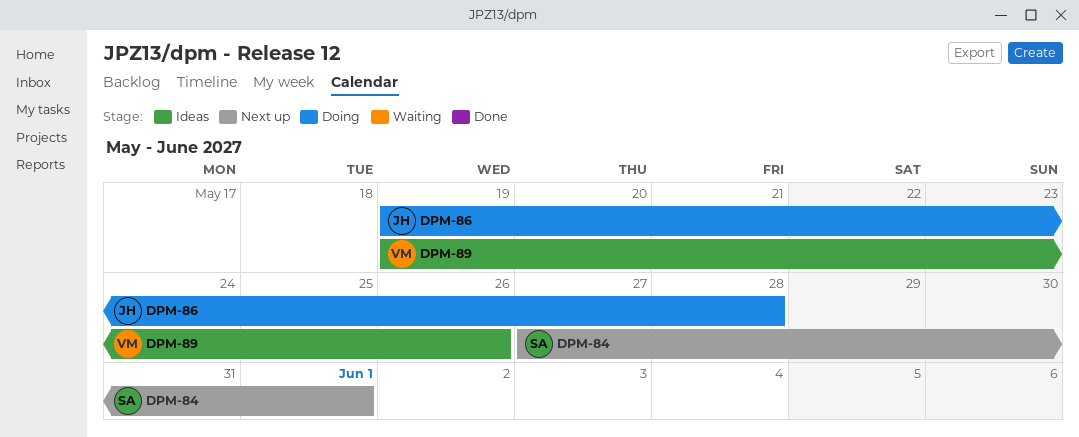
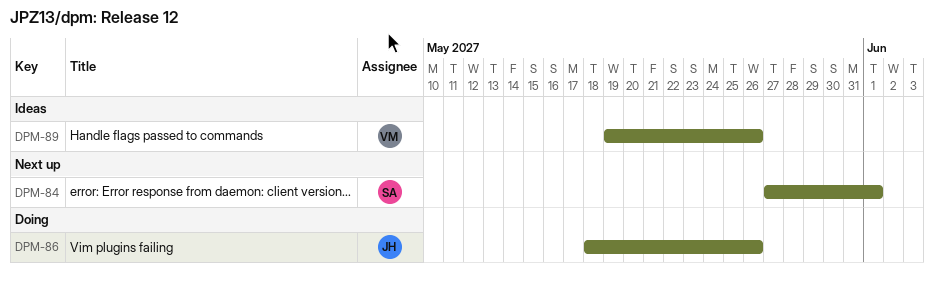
DPM-86, start: May 19 -> May 18
DPM-86, due: May 28 -> May 26

